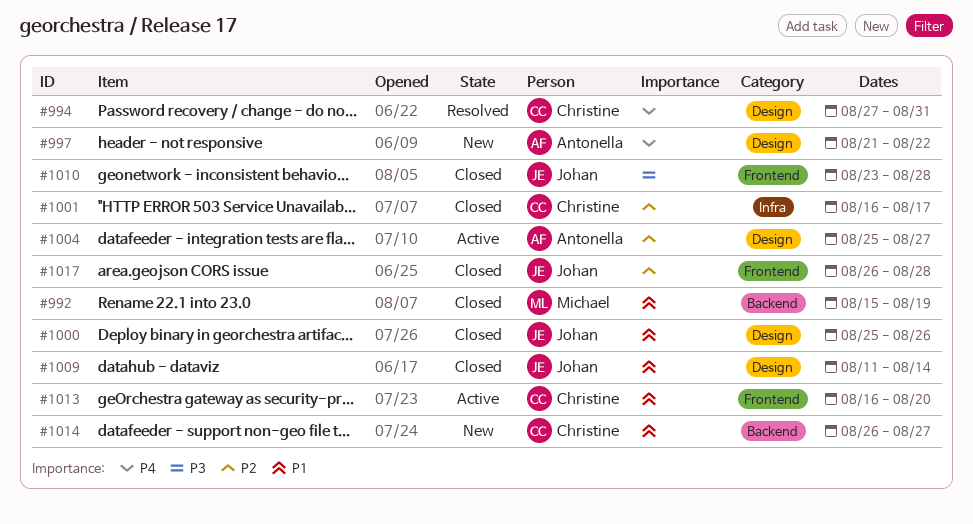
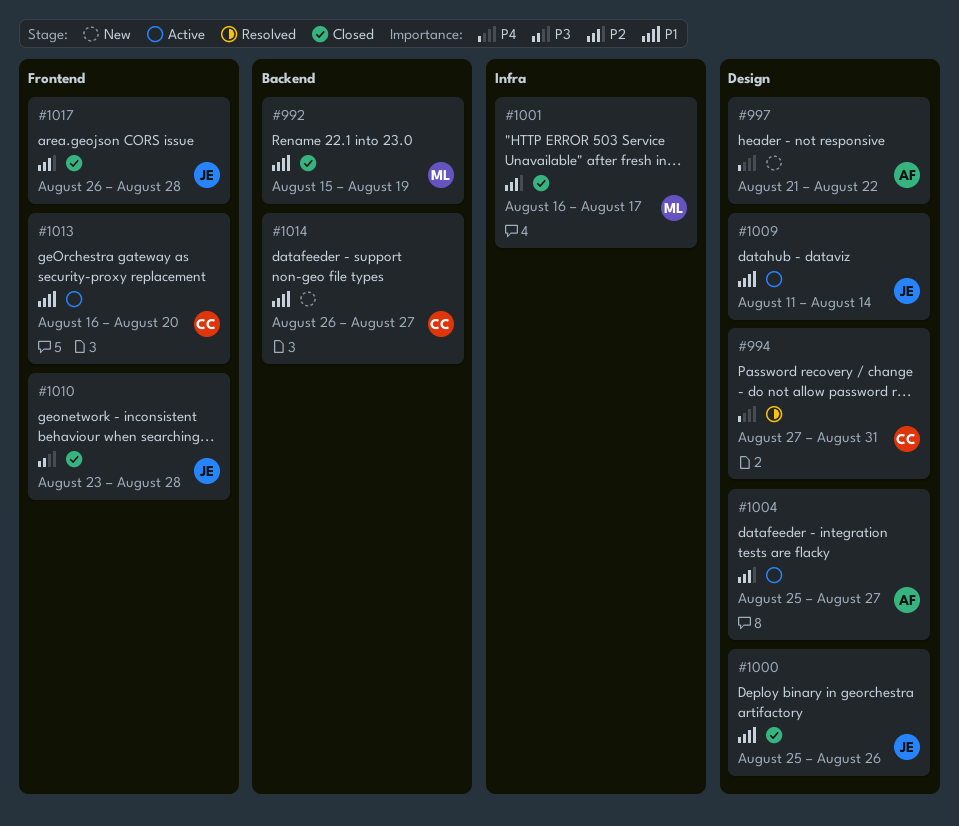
#1001, owner: Christine -> Michael
#1009, status: Closed -> Active

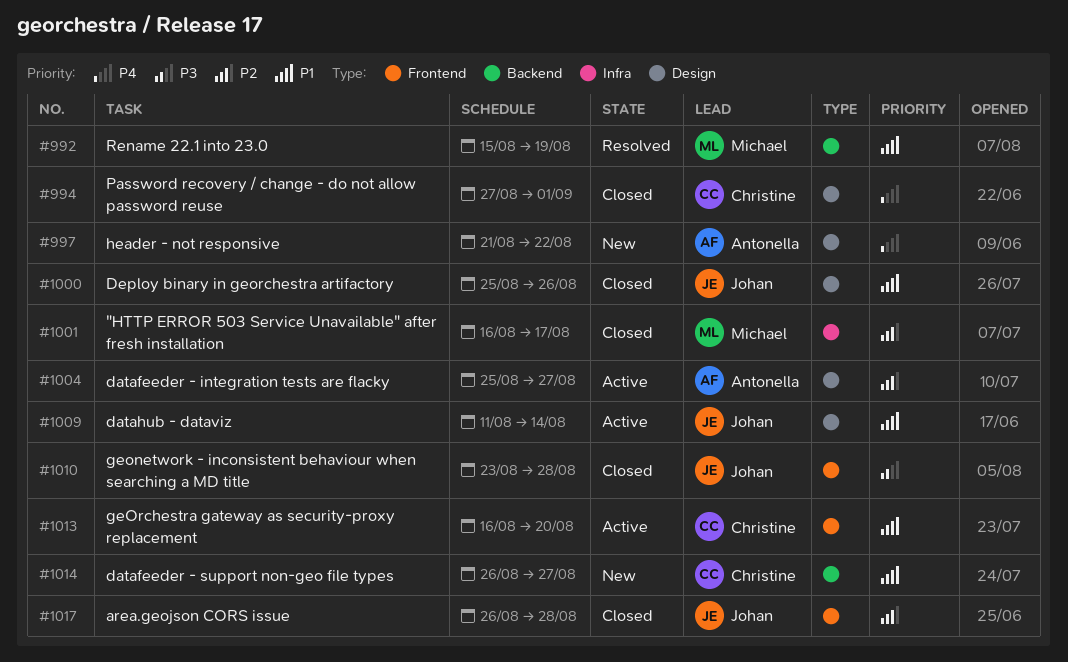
#992, status: Closed -> Resolved
#994, status: Resolved -> Closed
#994, due: Aug 31 -> Sep 1

